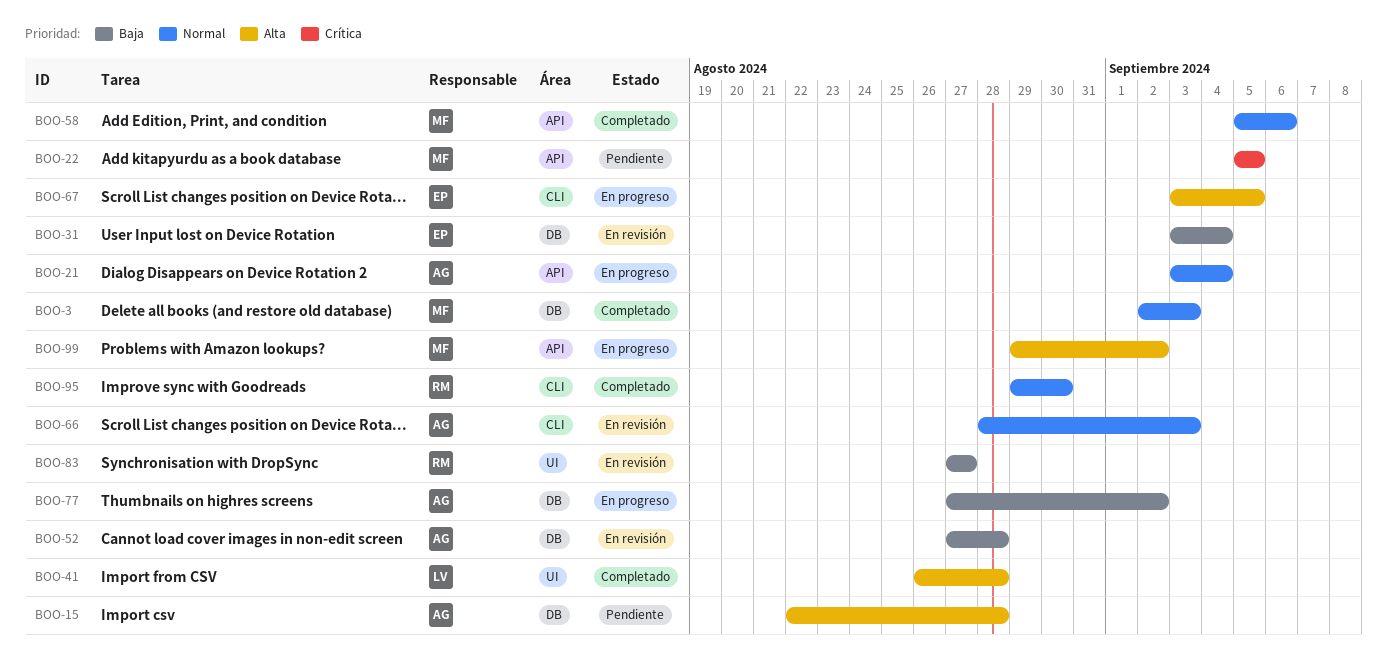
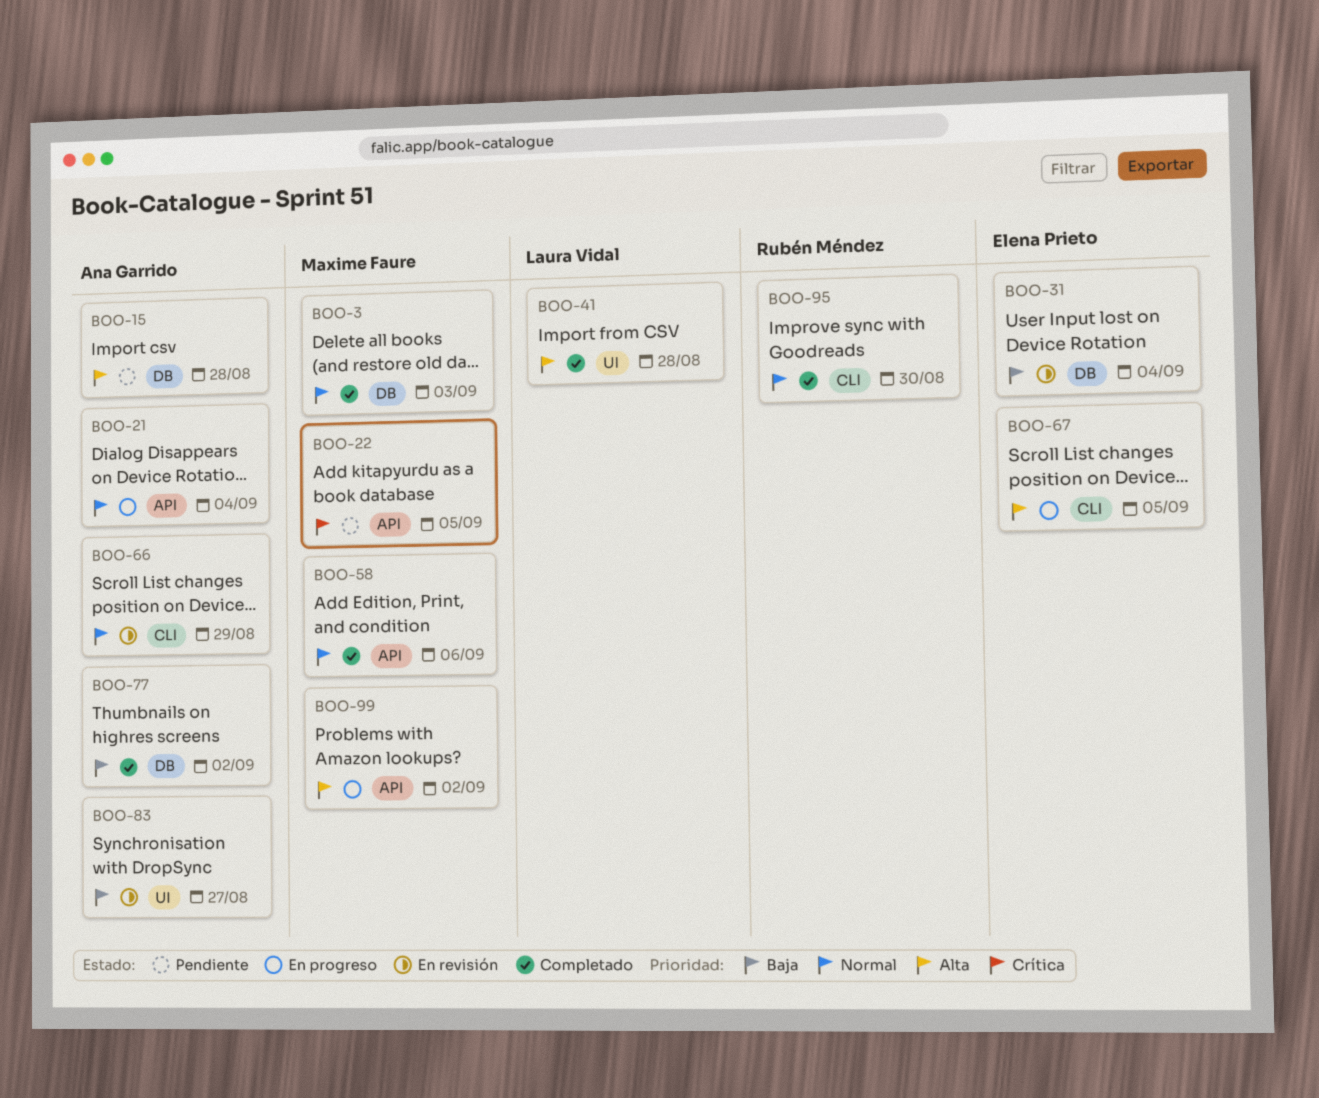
BOO-52: present -> none
BOO-66, due: Sep 3 -> Aug 29
BOO-77, status: En progreso -> Completado
BOO-83, owner: Rubén Méndez -> Ana Garrido

